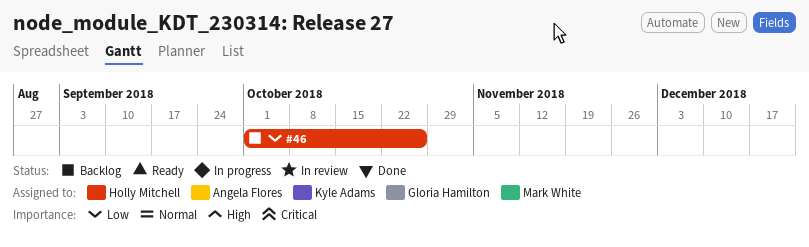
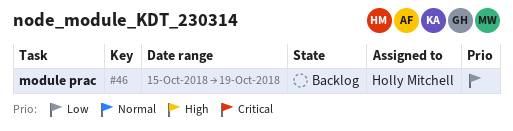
#46, start: Oct 1 -> Oct 15
#46, due: Oct 26 -> Oct 19

